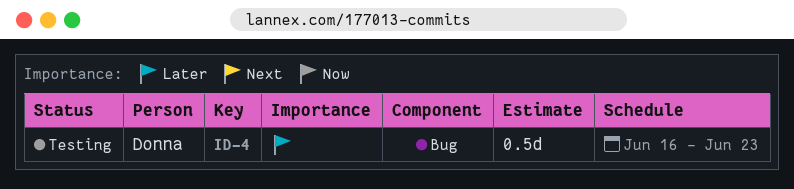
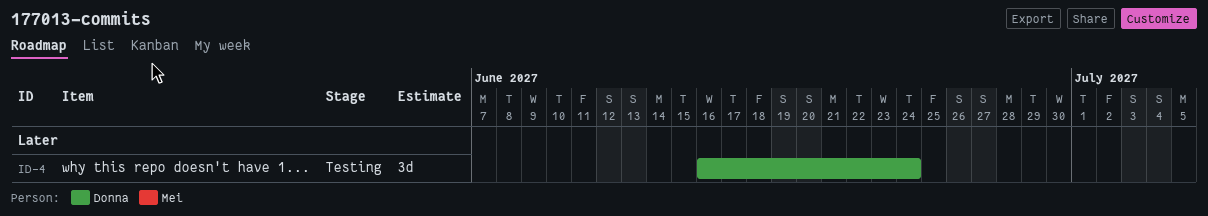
ID-4, estimate: 0.5d -> 3d
ID-4, due: Jun 23 -> Jun 24

